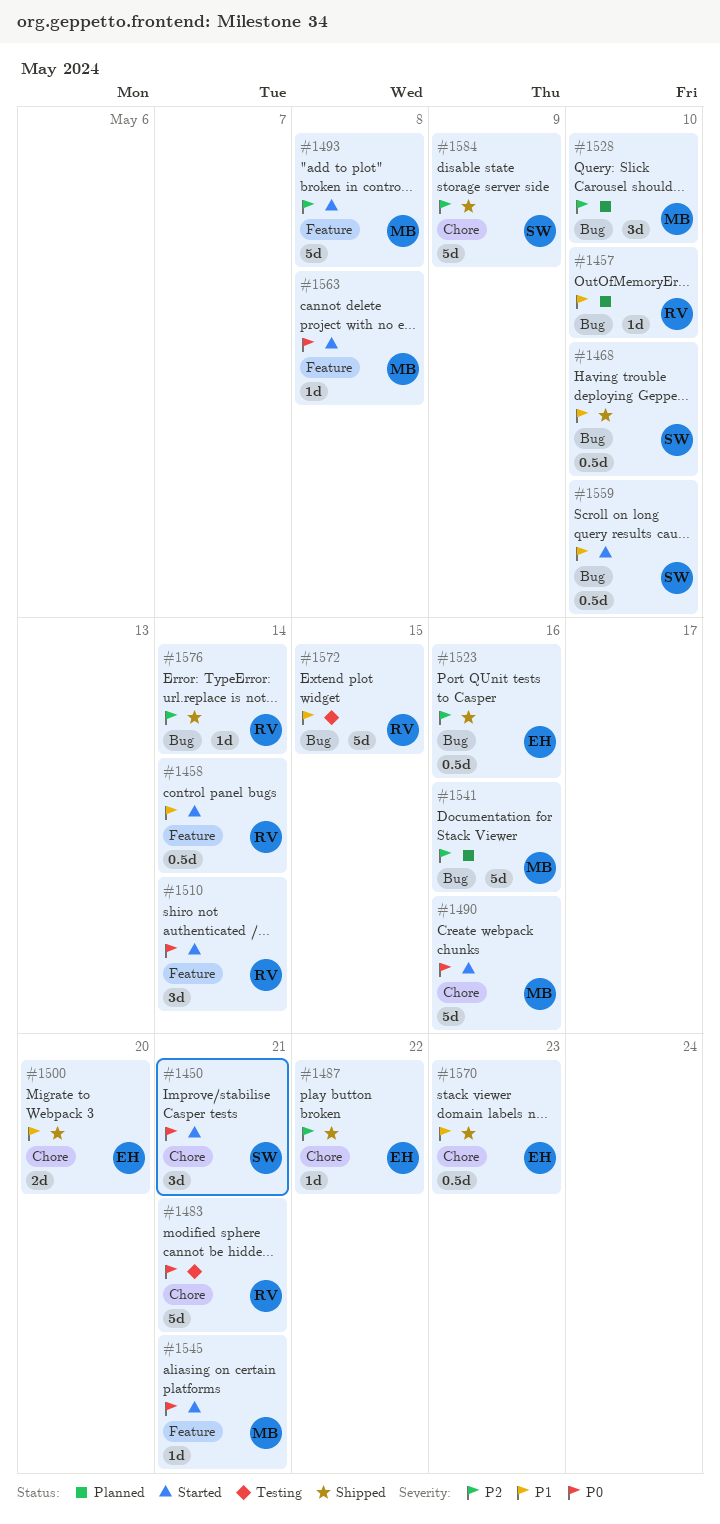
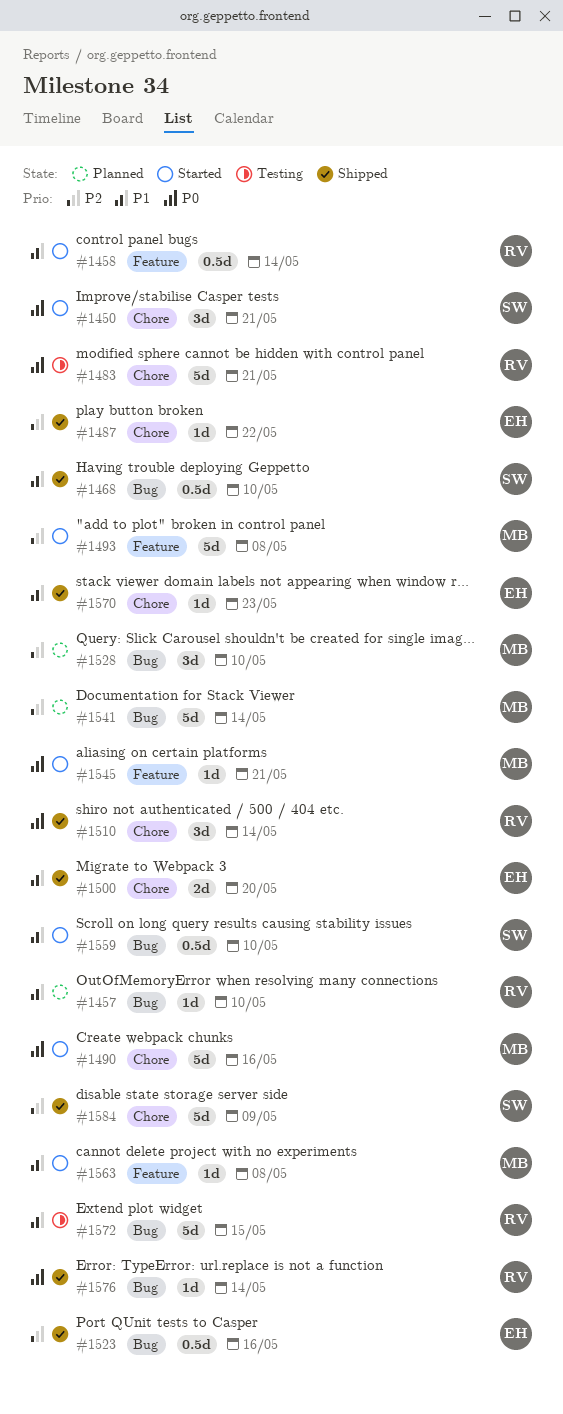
#1510, status: Started -> Shipped
#1510, label: Feature -> Chore
#1541, due: May 16 -> May 14
#1563, priority: P0 -> P1
#1570, estimate: 0.5d -> 1d
#1576, priority: P2 -> P0

